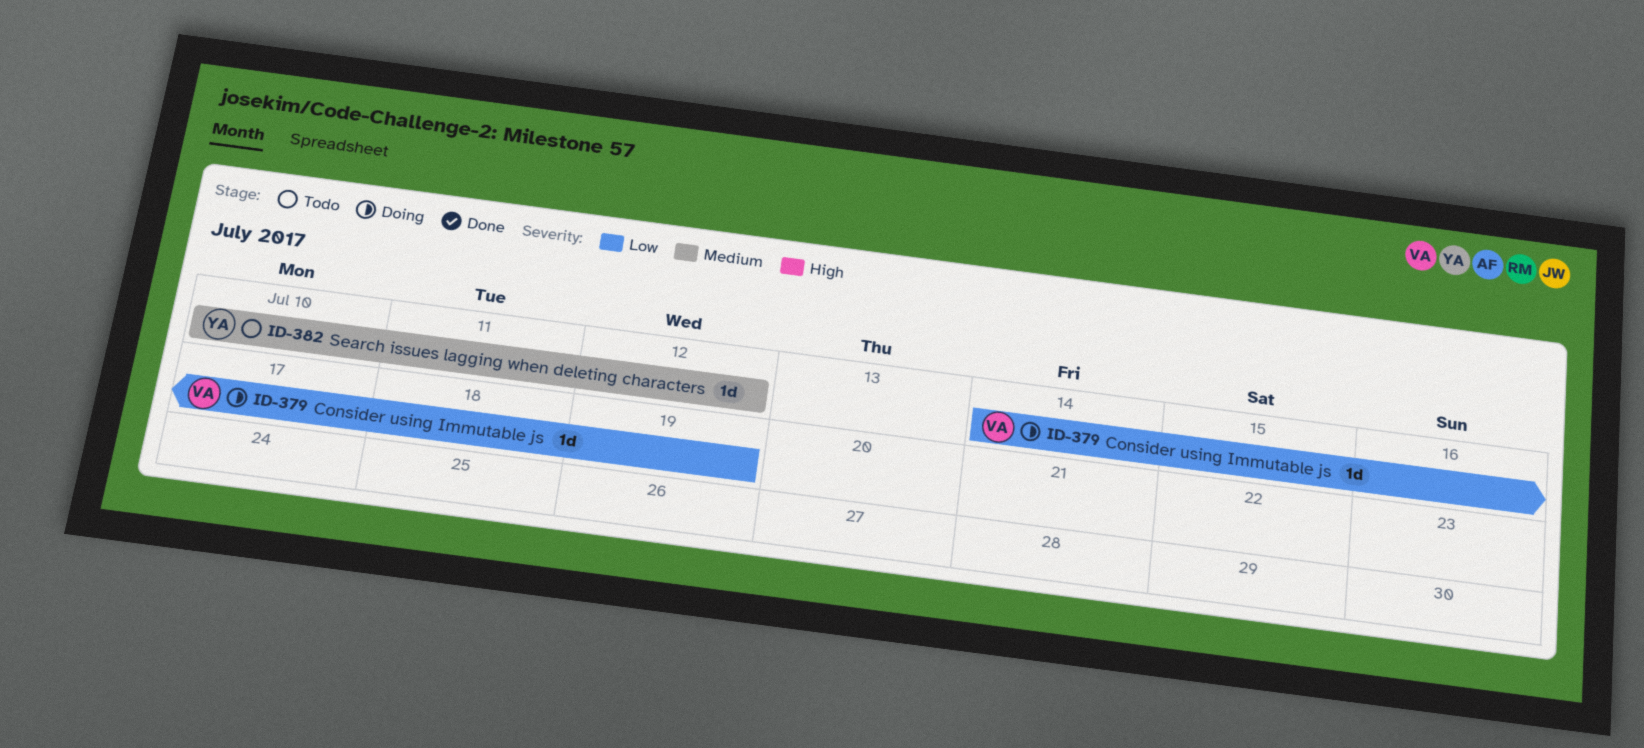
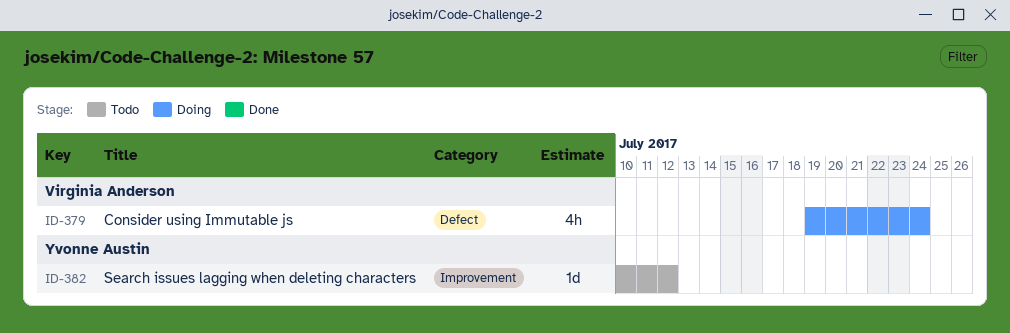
ID-379, estimate: 1d -> 4h
ID-379, start: Jul 14 -> Jul 19
ID-379, due: Jul 19 -> Jul 24

